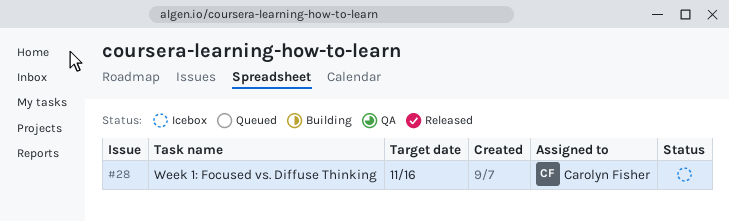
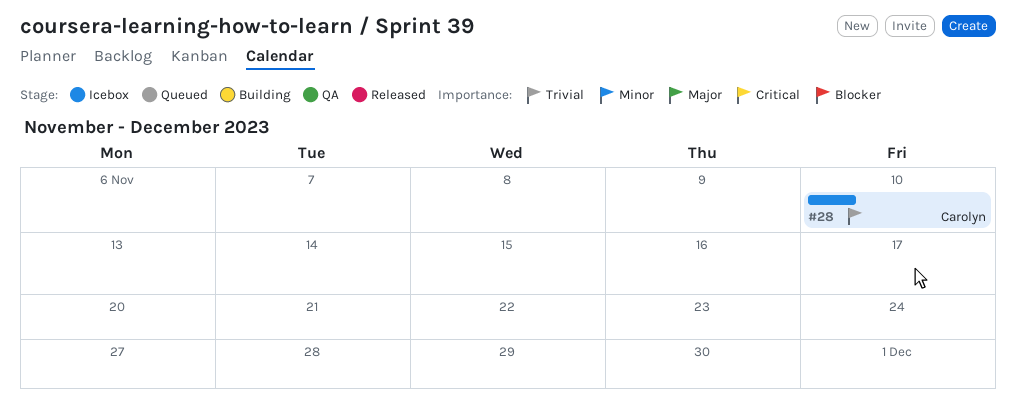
#28, due: Nov 16 -> Nov 10

